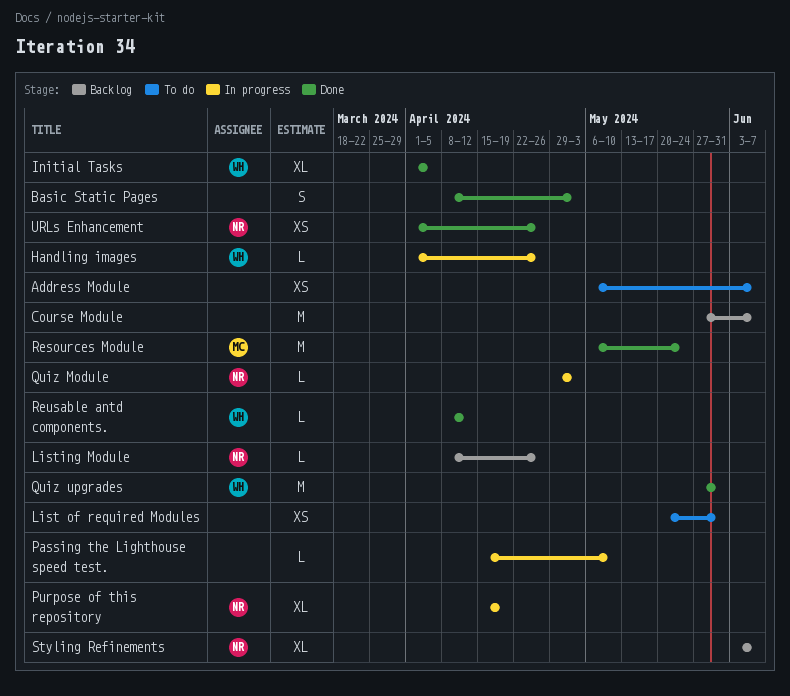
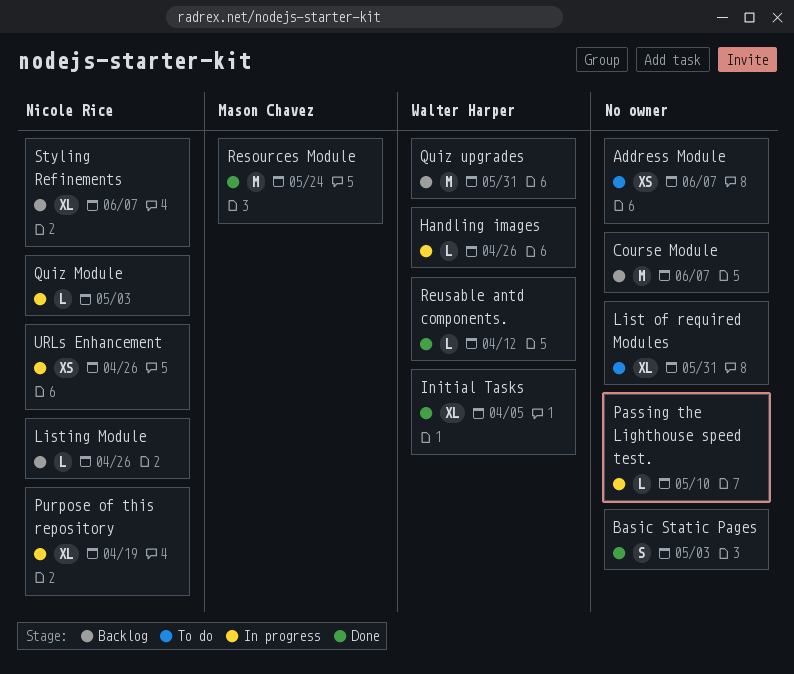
List of required Modules, estimate: XS -> XL
Quiz upgrades, status: Done -> Backlog
URLs Enhancement, status: Done -> In progress

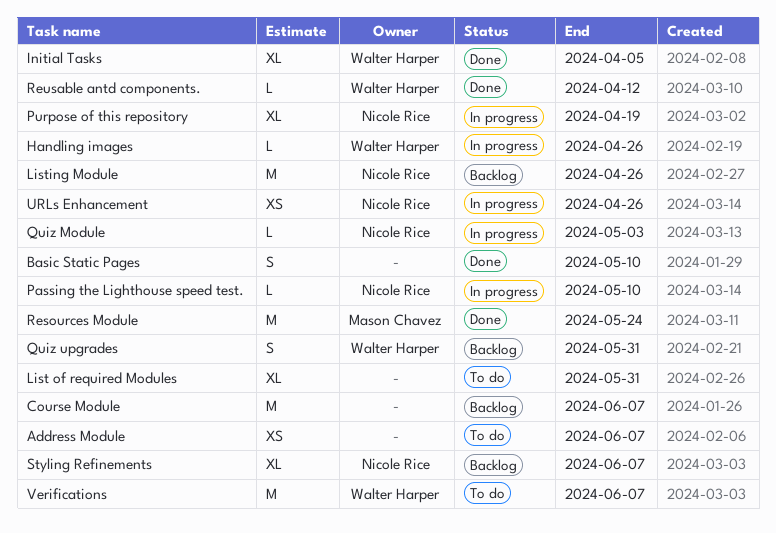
Basic Static Pages, due: May 3 -> May 10
Listing Module, estimate: L -> M
Passing the Lighthouse speed test., owner: none -> Nicole Rice
Quiz upgrades, estimate: M -> S
Verifications: none -> present

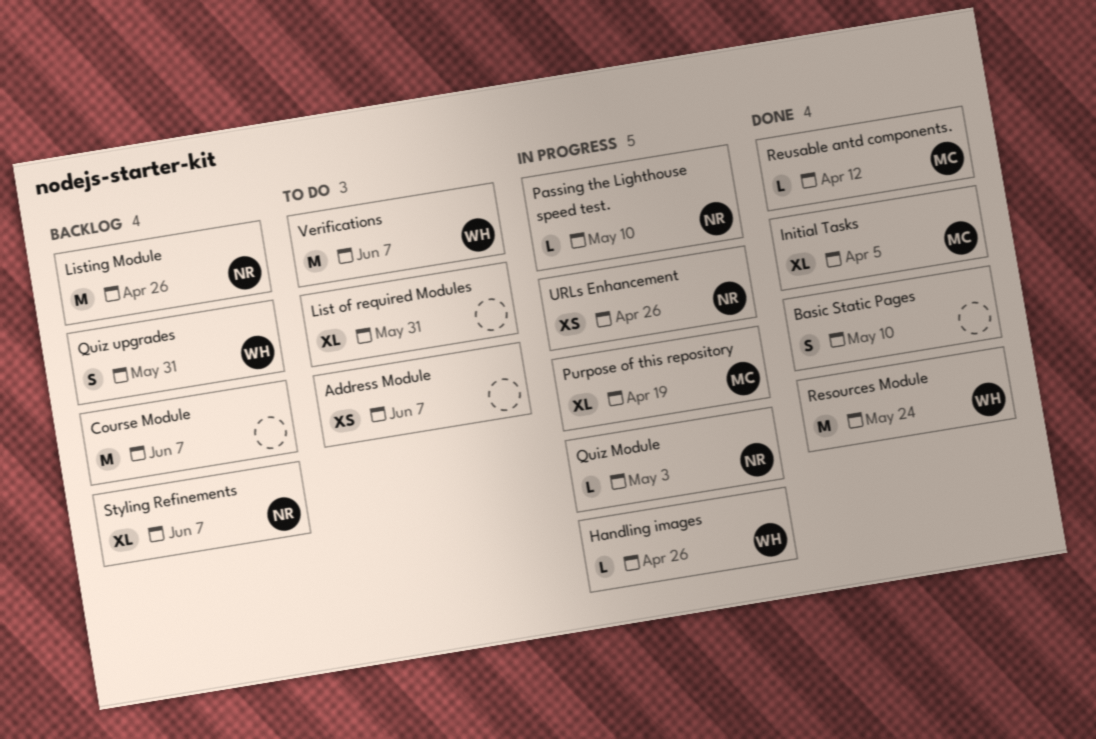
Initial Tasks, owner: Walter Harper -> Mason Chavez
Purpose of this repository, owner: Nicole Rice -> Mason Chavez
Resources Module, owner: Mason Chavez -> Walter Harper
Reusable antd components., owner: Walter Harper -> Mason Chavez

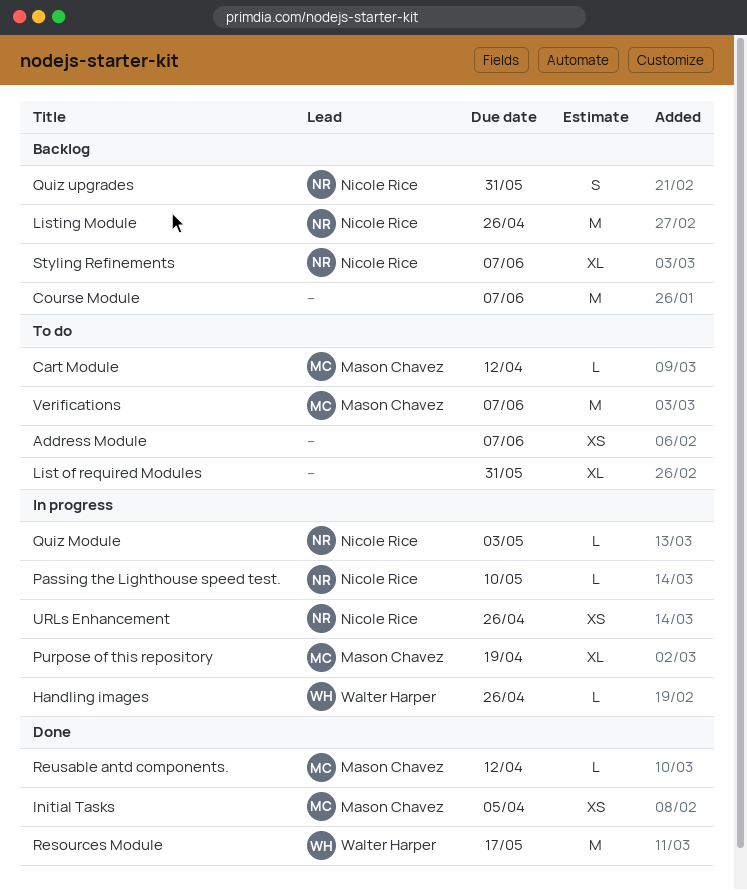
Basic Static Pages: present -> none
Cart Module: none -> present
Initial Tasks, estimate: XL -> XS
Quiz upgrades, owner: Walter Harper -> Nicole Rice
Resources Module, due: May 24 -> May 17
Verifications, owner: Walter Harper -> Mason Chavez

